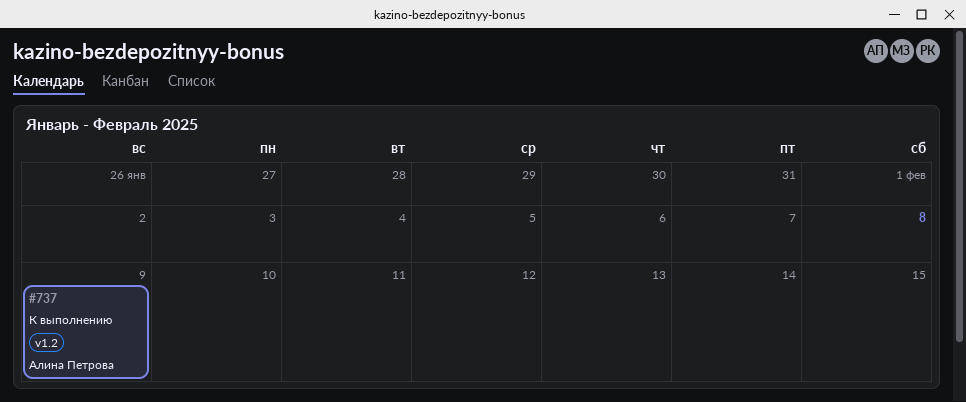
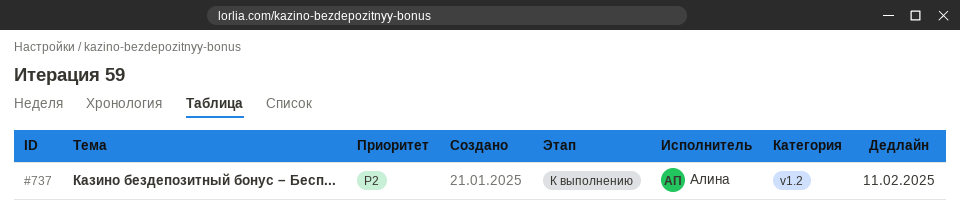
#737, due: Feb 9 -> Feb 11

